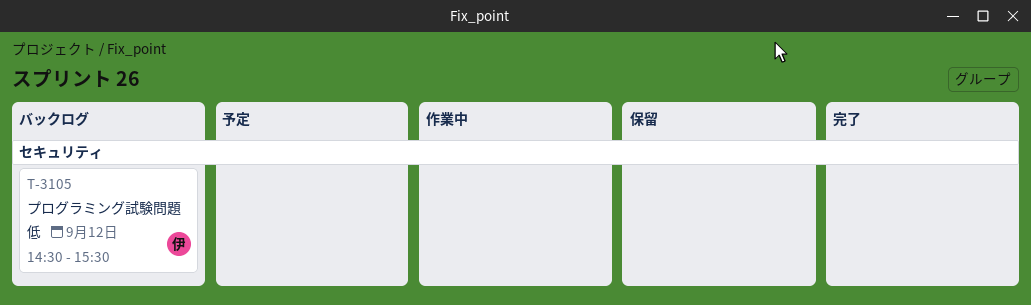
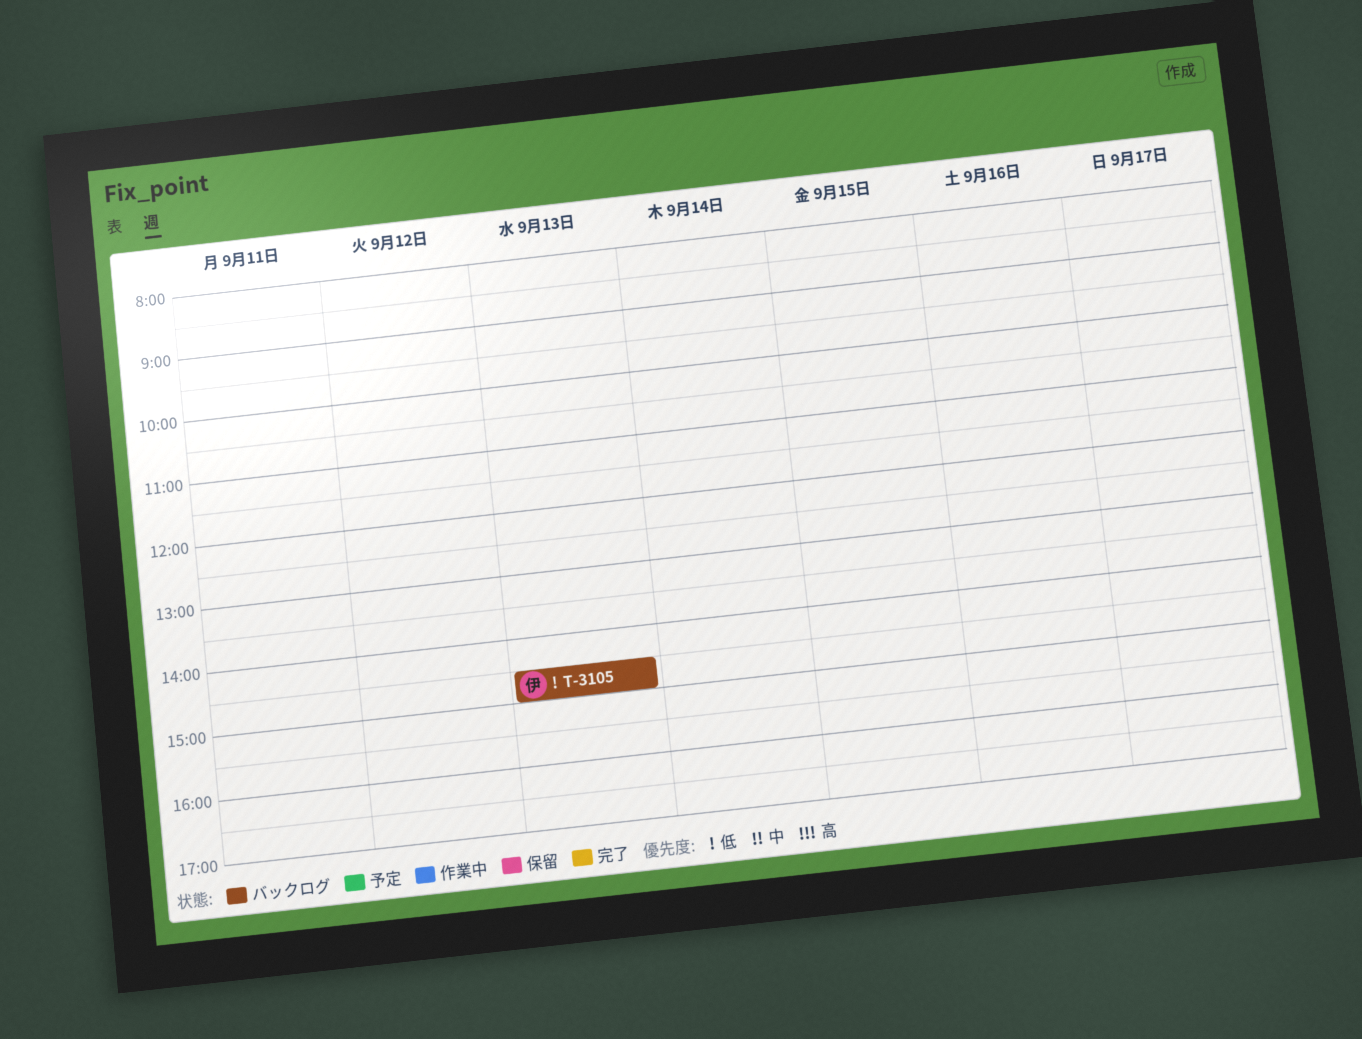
T-3105, day: Sep 12 -> Sep 13
T-3105, ends: 15:30 -> 15:00

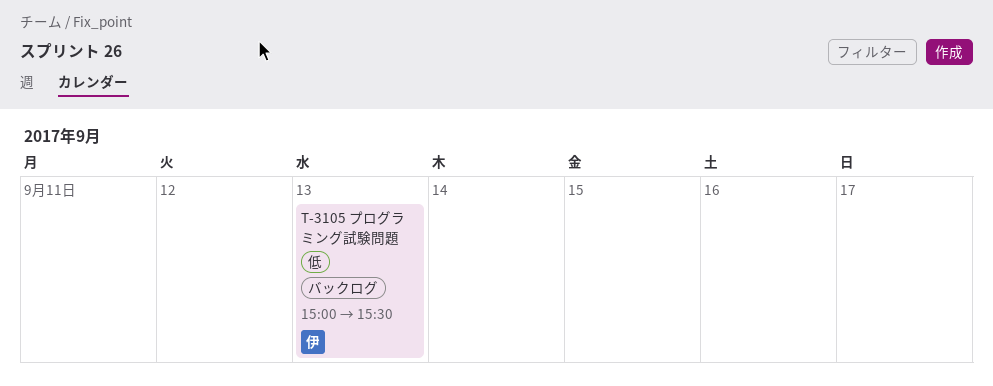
T-3105, begins: 14:30 -> 15:00
T-3105, ends: 15:00 -> 15:30

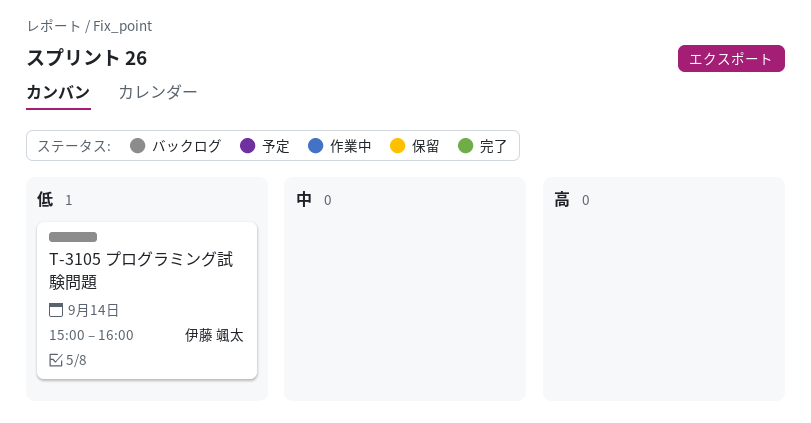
T-3105, day: Sep 13 -> Sep 14
T-3105, ends: 15:30 -> 16:00

